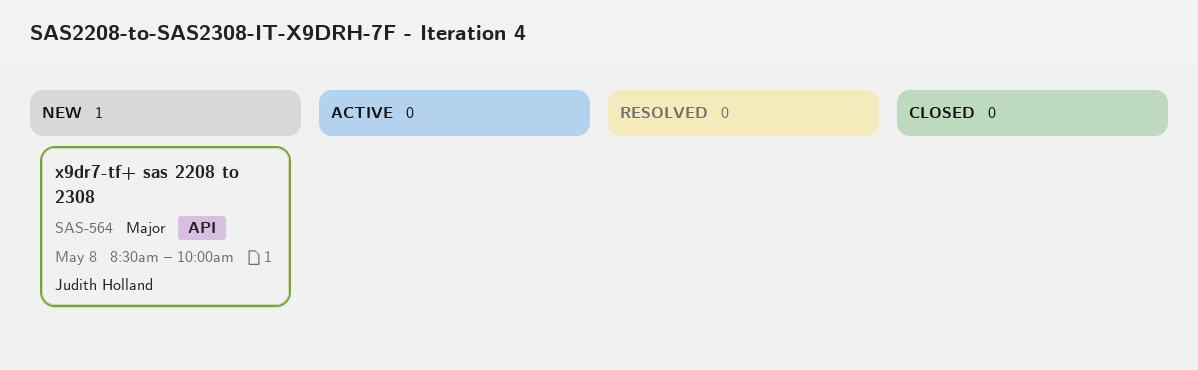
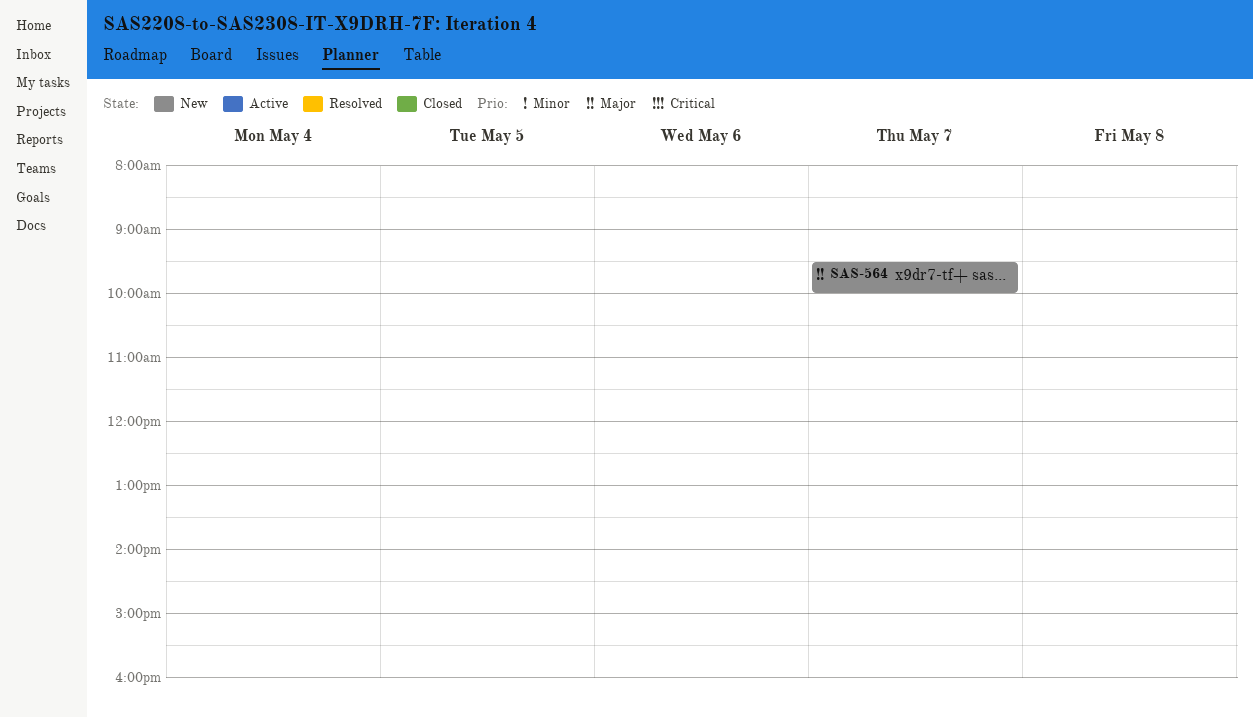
SAS-564, day: May 8 -> May 7
SAS-564, begins: 08:30 -> 09:30

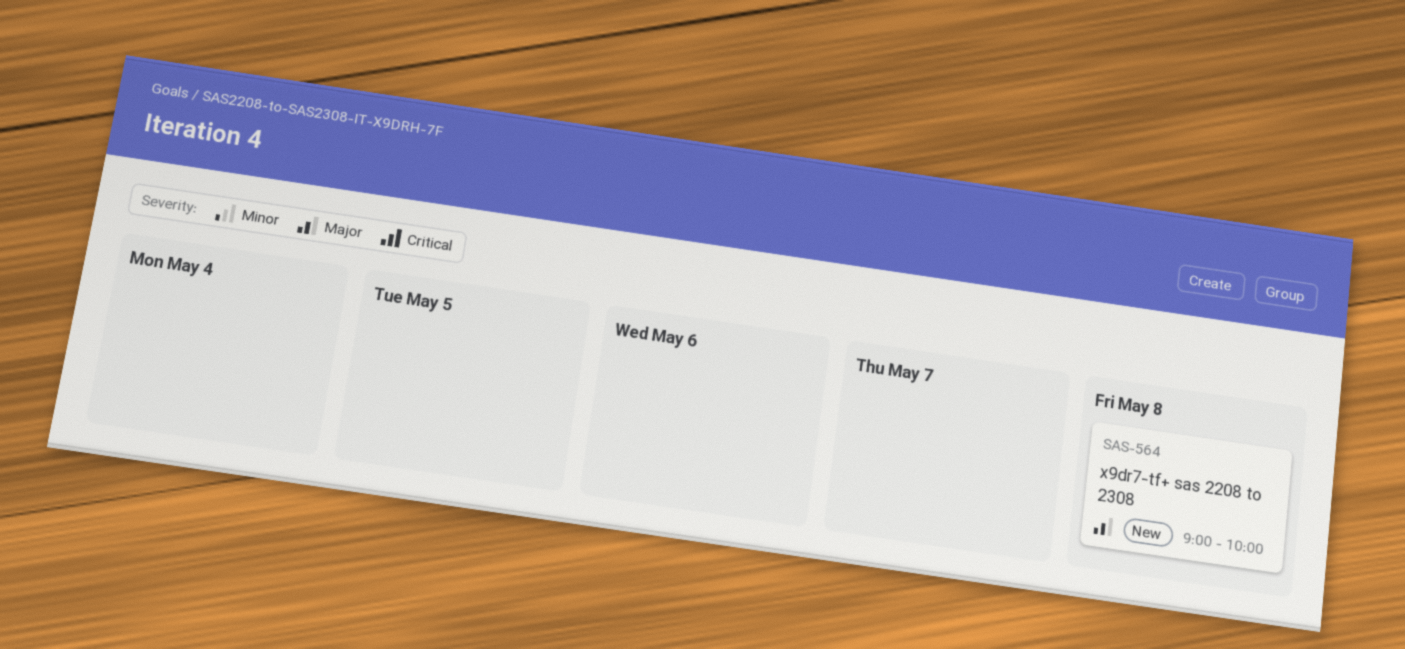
SAS-564, day: May 7 -> May 8
SAS-564, begins: 09:30 -> 09:00

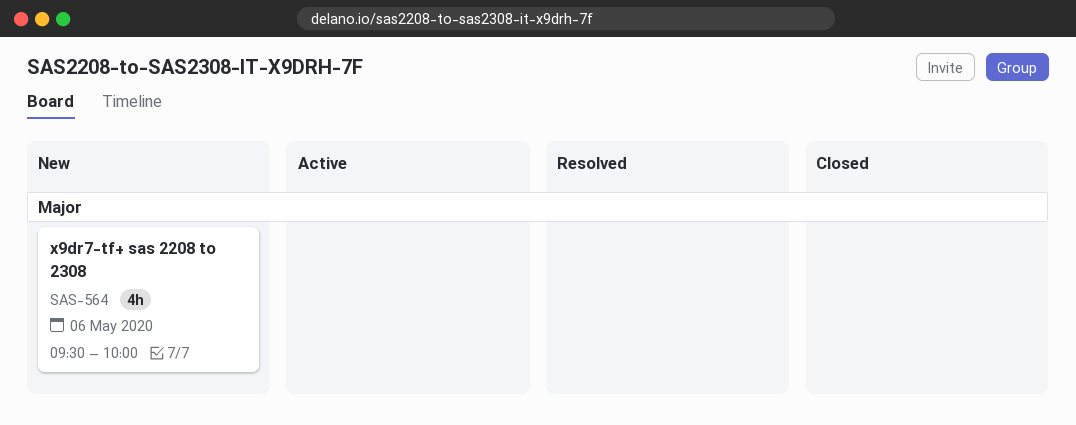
SAS-564, day: May 8 -> May 6
SAS-564, begins: 09:00 -> 09:30

